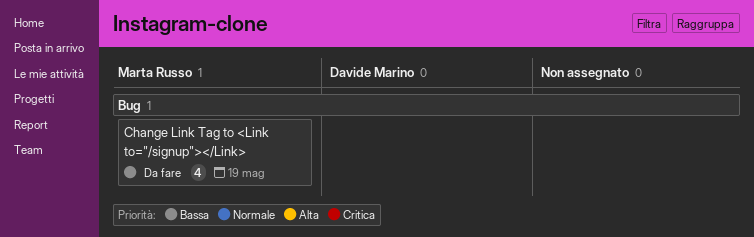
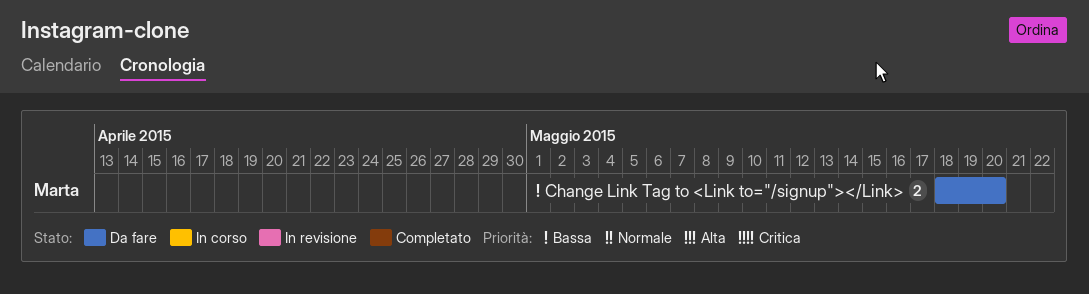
Change Link Tag to <Link to="/signup"></Link>, estimate: 4 -> 2
Change Link Tag to <Link to="/signup"></Link>, due: May 19 -> May 20

